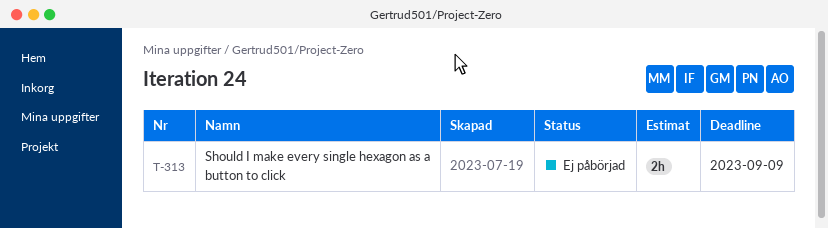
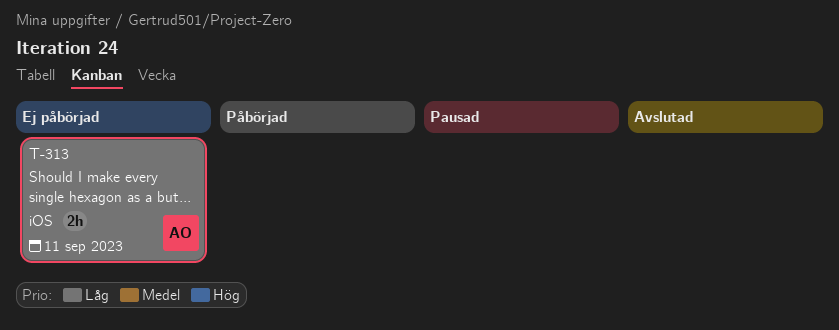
T-313, due: Sep 9 -> Sep 11

